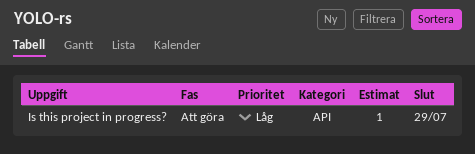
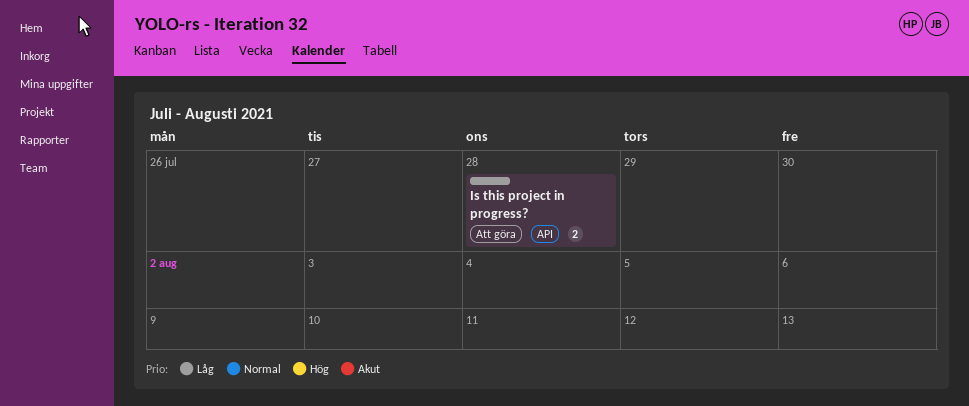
Is this project in progress?, estimate: 1 -> 2
Is this project in progress?, due: Jul 29 -> Jul 28

